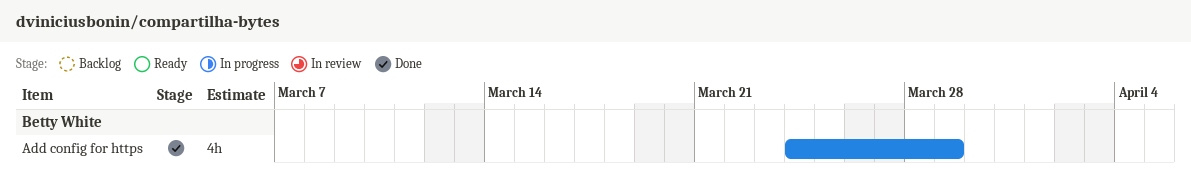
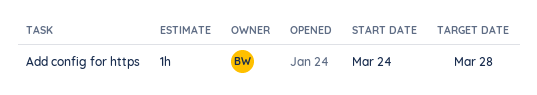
Add config for https, estimate: 4h -> 1h
Add config for https, due: Mar 29 -> Mar 28

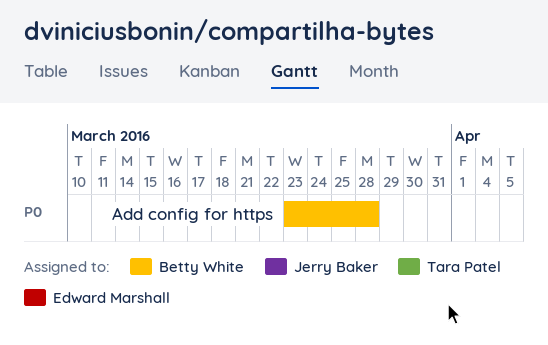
Add config for https, start: Mar 24 -> Mar 23

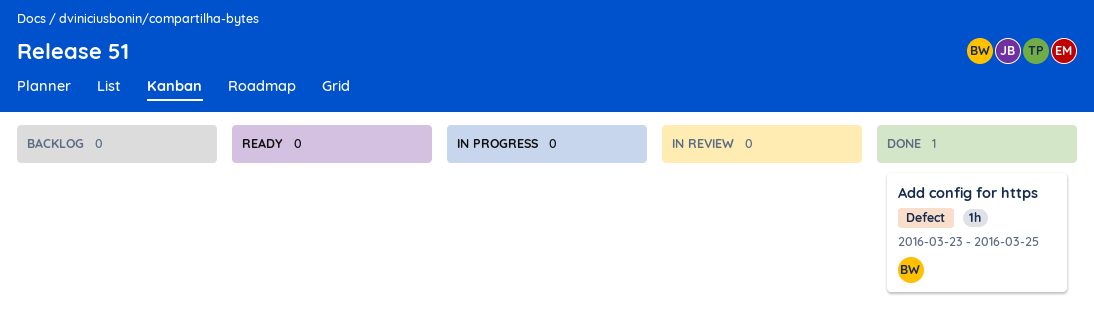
Add config for https, due: Mar 28 -> Mar 25

